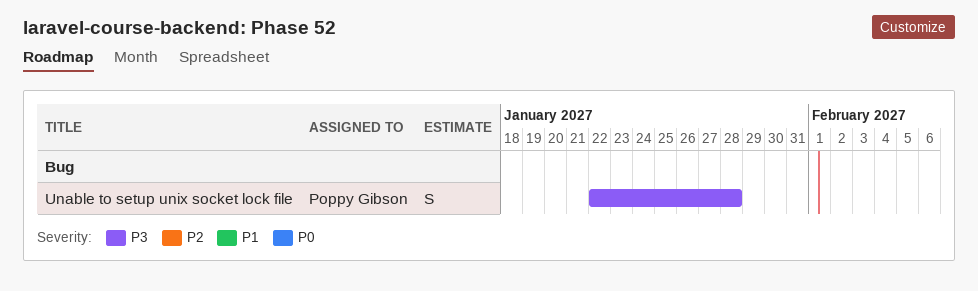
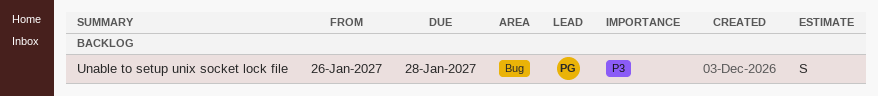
Unable to setup unix socket lock file, start: Jan 22 -> Jan 26

